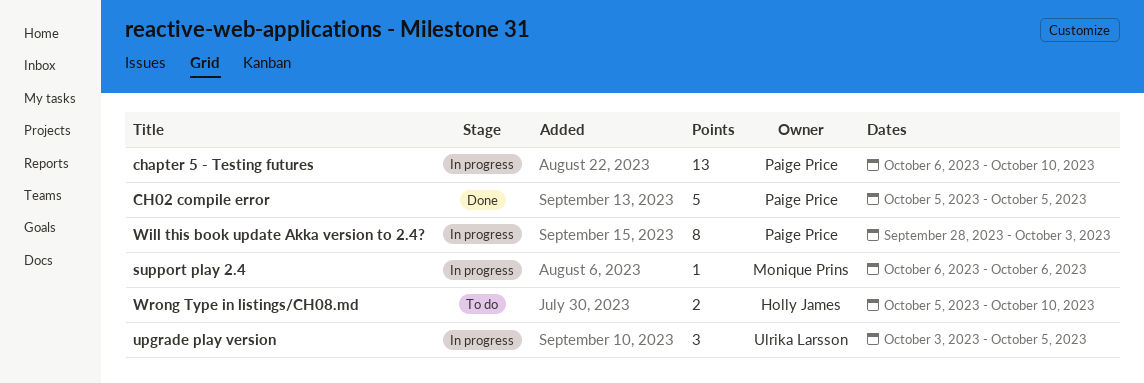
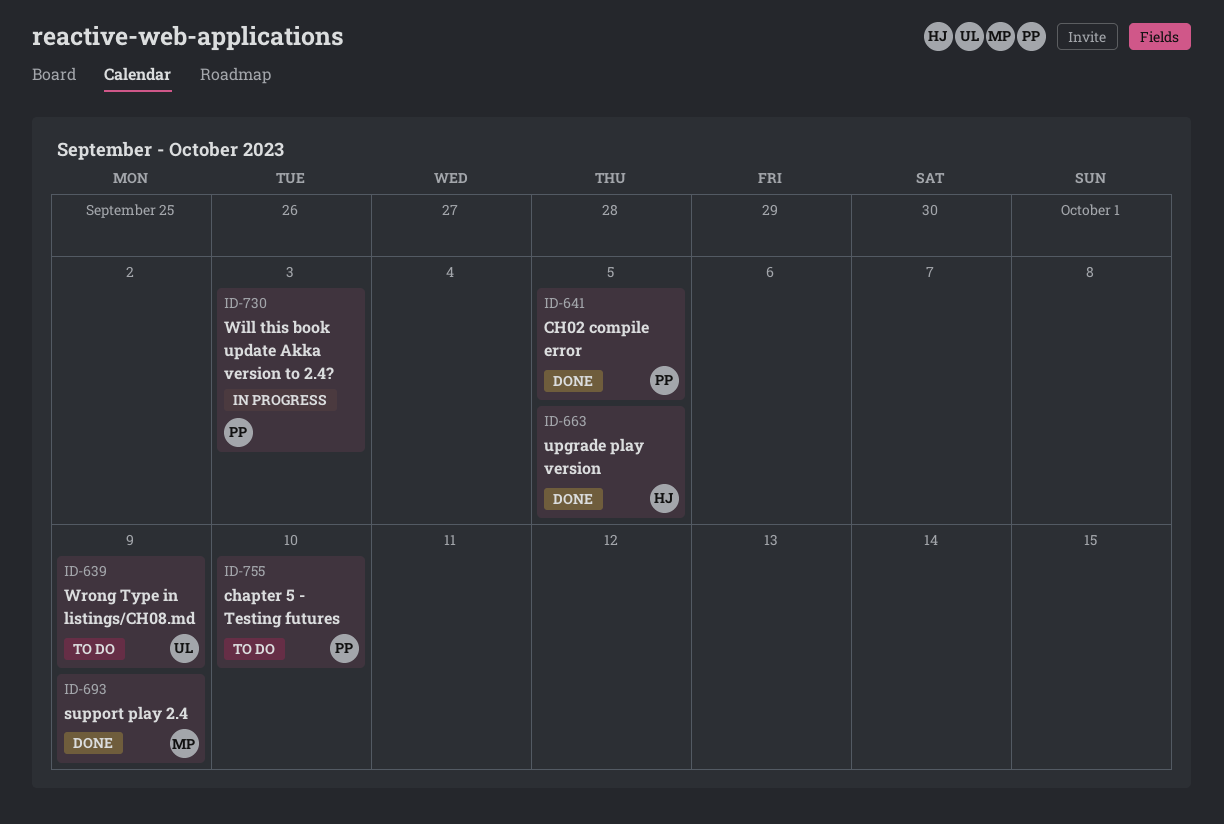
chapter 5 - Testing futures, status: In progress -> To do
support play 2.4, status: In progress -> Done
support play 2.4, due: Oct 6 -> Oct 9
upgrade play version, status: In progress -> Done
upgrade play version, owner: Ulrika Larsson -> Holly James
Wrong Type in listings/CH08.md, owner: Holly James -> Ulrika Larsson
Wrong Type in listings/CH08.md, due: Oct 10 -> Oct 9

